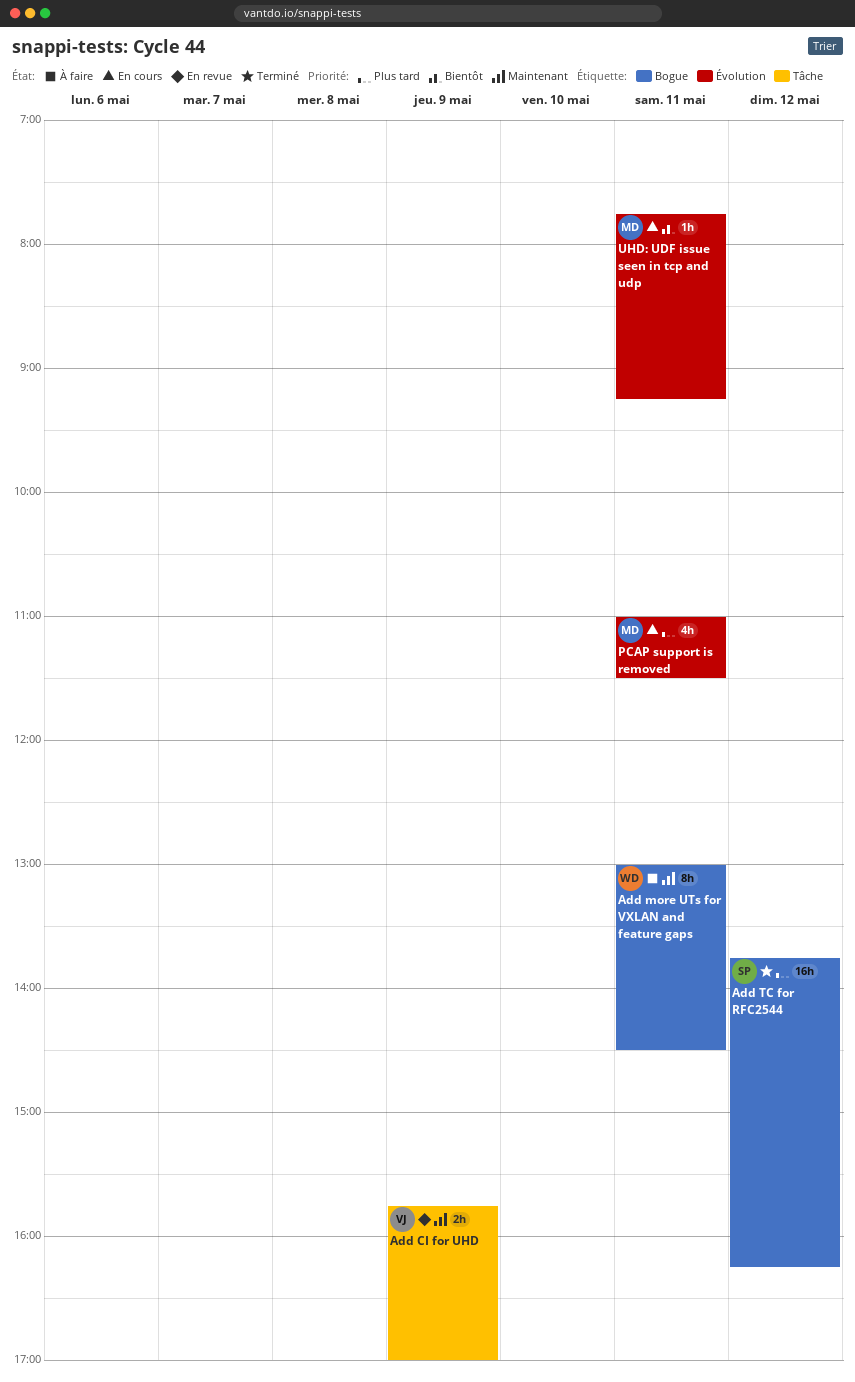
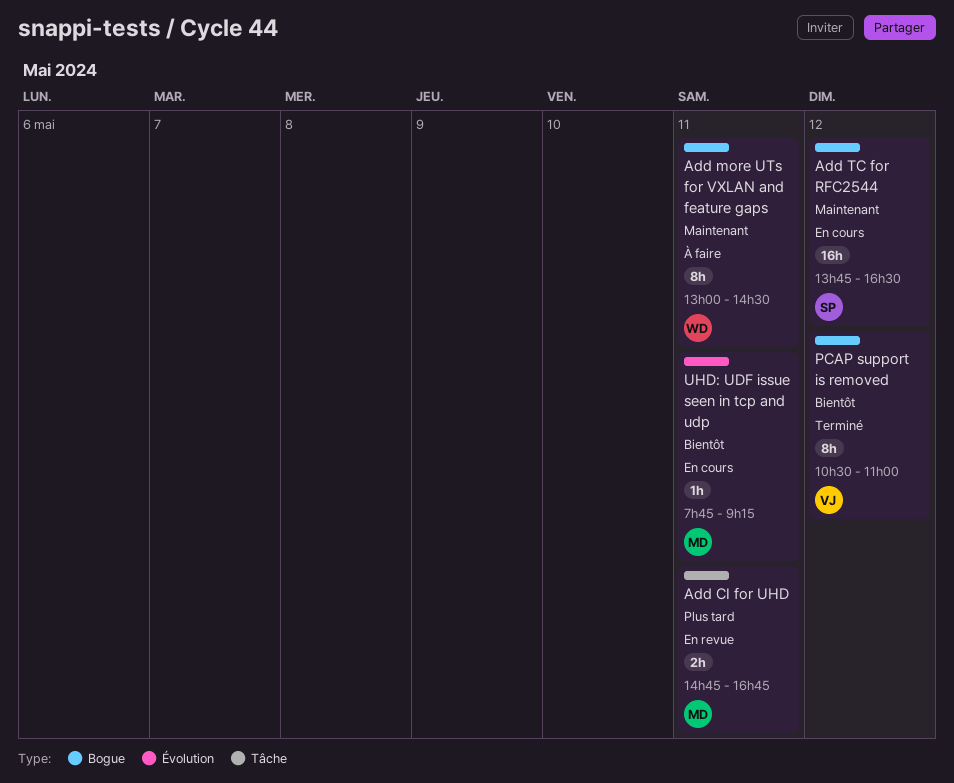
Add CI for UHD, owner: VJ -> MD
Add CI for UHD, priority: Maintenant -> Plus tard
Add CI for UHD, day: May 9 -> May 11
Add CI for UHD, begins: 15:45 -> 14:45
Add CI for UHD, ends: 17:00 -> 16:45
Add TC for RFC2544, status: Terminé -> En cours
Add TC for RFC2544, priority: Plus tard -> Maintenant
Add TC for RFC2544, ends: 16:15 -> 16:30
PCAP support is removed, status: En cours -> Terminé
PCAP support is removed, owner: MD -> VJ
PCAP support is removed, priority: Plus tard -> Bientôt
PCAP support is removed, label: Évolution -> Bogue
PCAP support is removed, estimate: 4h -> 8h
PCAP support is removed, day: May 11 -> May 12
PCAP support is removed, begins: 11:00 -> 10:30
PCAP support is removed, ends: 11:30 -> 11:00

